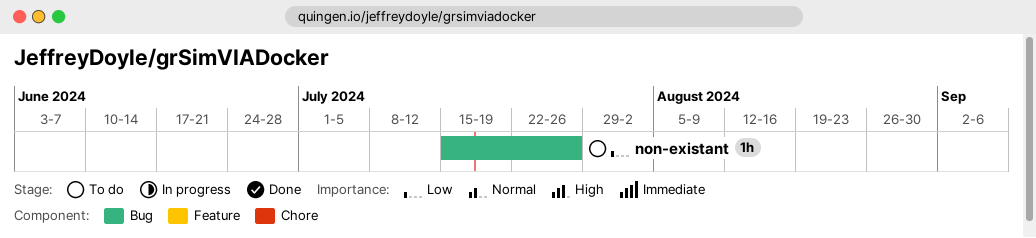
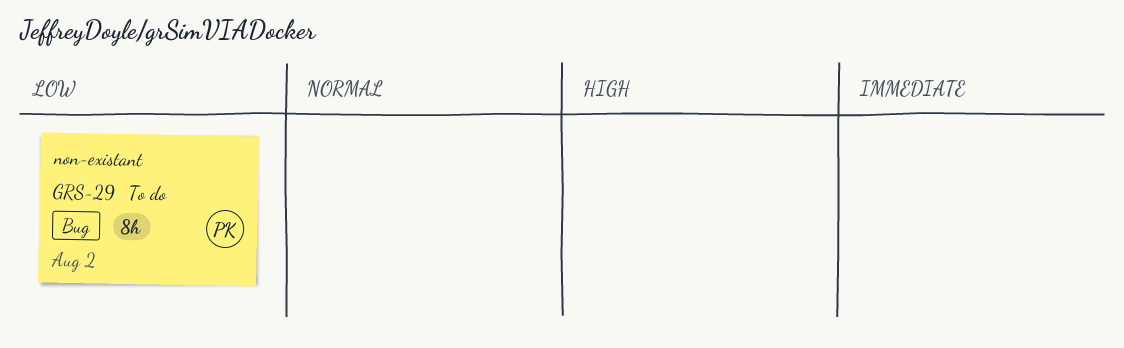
non-existant, estimate: 1h -> 8h
non-existant, due: Jul 26 -> Aug 2

